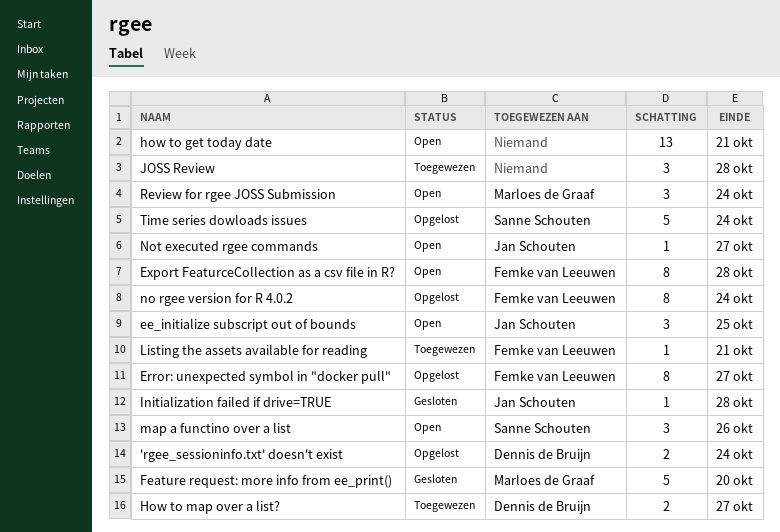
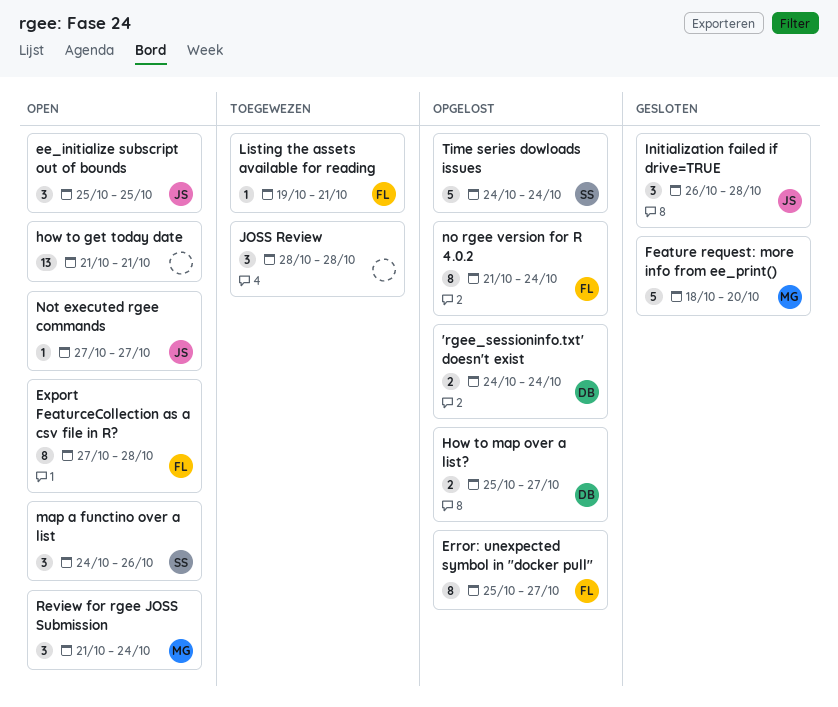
How to map over a list?, status: Toegewezen -> Opgelost
Initialization failed if drive=TRUE, estimate: 1 -> 3

